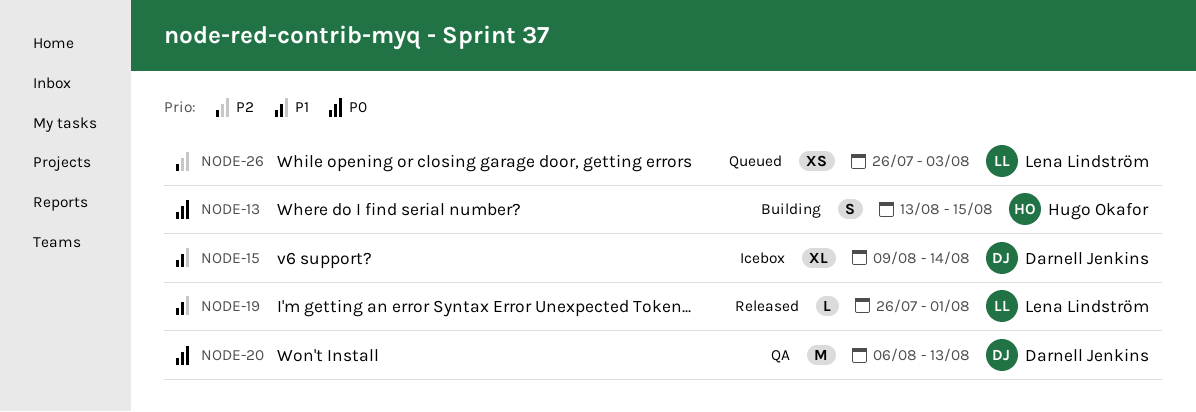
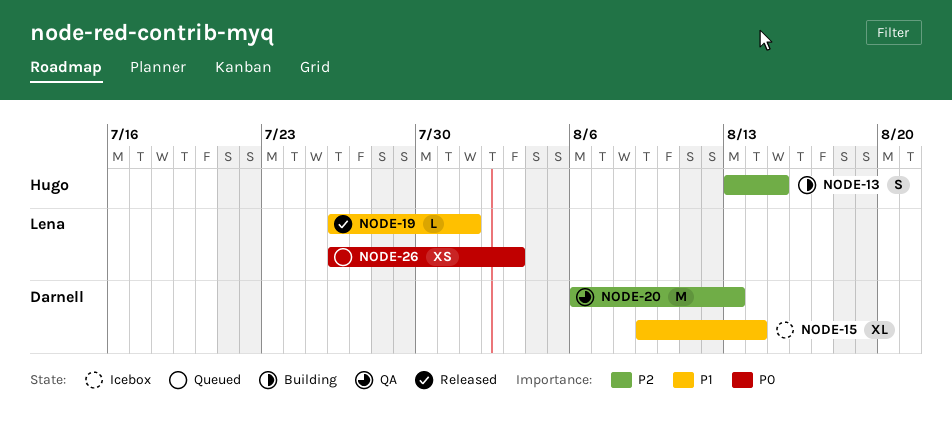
NODE-13, priority: P0 -> P2
NODE-20, priority: P0 -> P2
NODE-26, priority: P2 -> P0

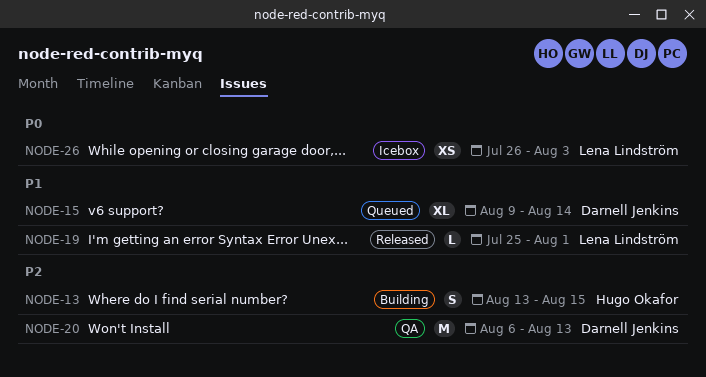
NODE-15, status: Icebox -> Queued
NODE-19, start: Jul 26 -> Jul 25
NODE-26, status: Queued -> Icebox

